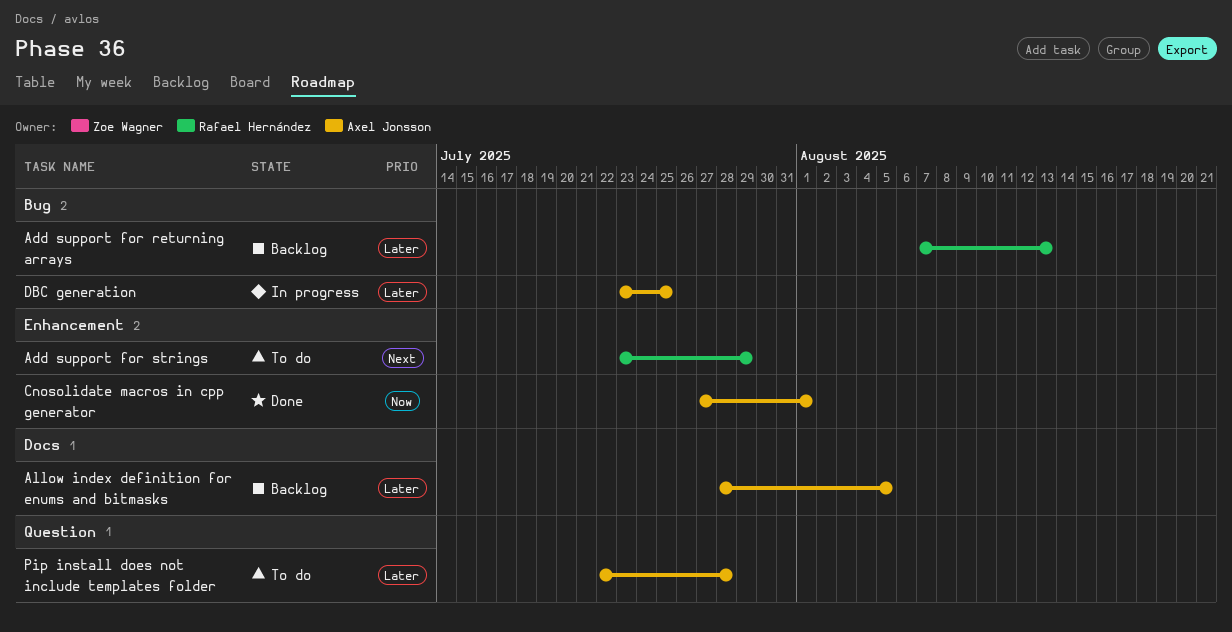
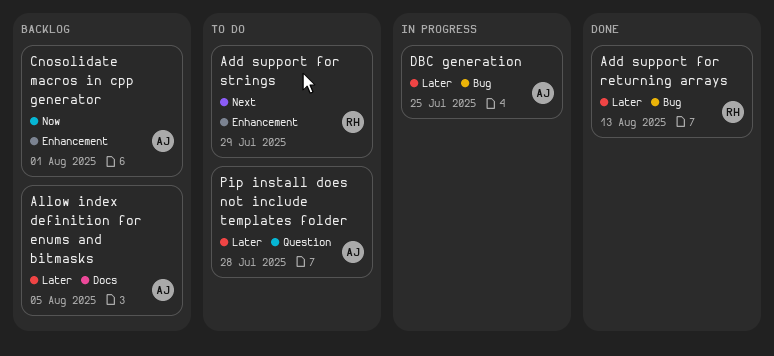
Add support for returning arrays, status: Backlog -> Done
Cnosolidate macros in cpp generator, status: Done -> Backlog

